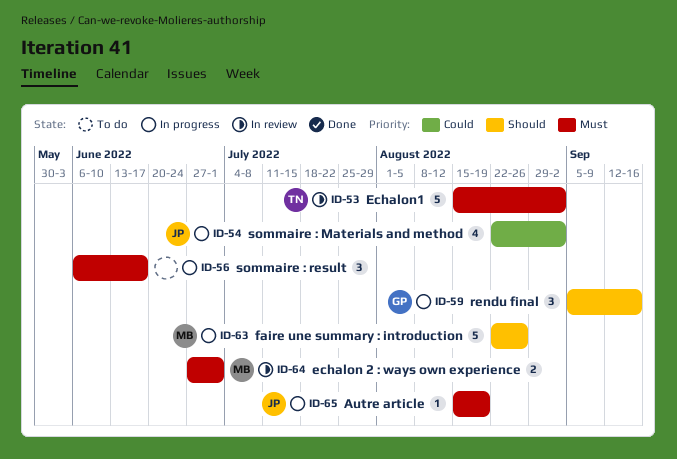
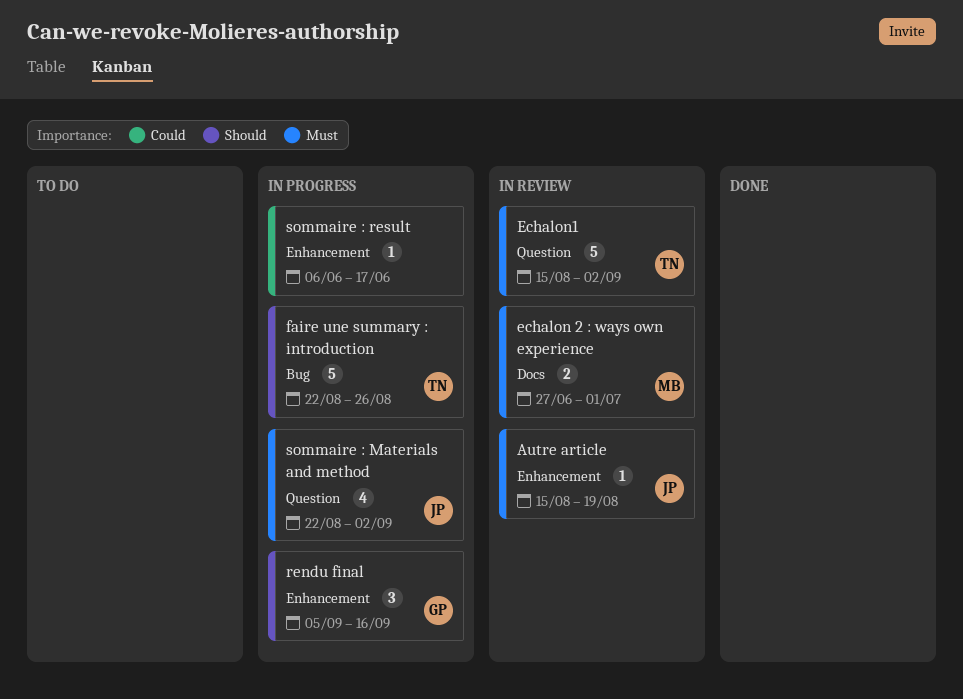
Autre article, status: In progress -> In review
faire une summary : introduction, owner: MB -> TN
sommaire : Materials and method, priority: Could -> Must
sommaire : result, priority: Must -> Could
sommaire : result, estimate: 3 -> 1

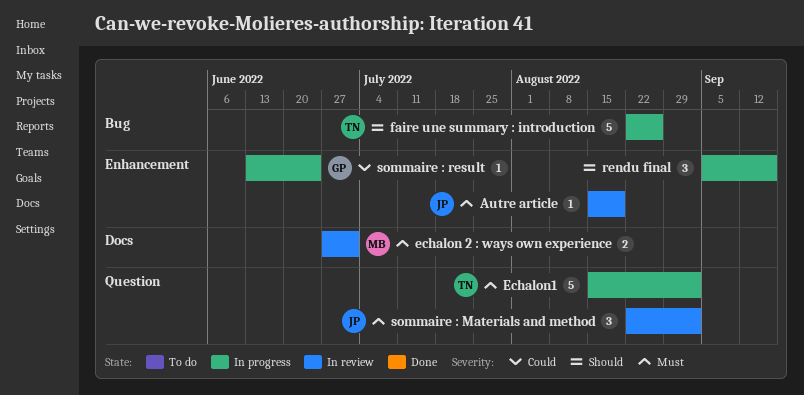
Echalon1, status: In review -> In progress
rendu final, owner: GP -> none
sommaire : Materials and method, status: In progress -> In review
sommaire : Materials and method, estimate: 4 -> 3
sommaire : result, owner: none -> GP
sommaire : result, start: Jun 6 -> Jun 13
sommaire : result, due: Jun 17 -> Jun 24

